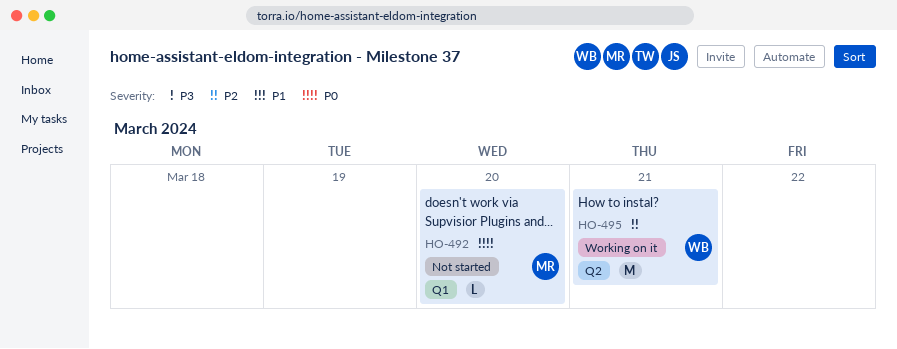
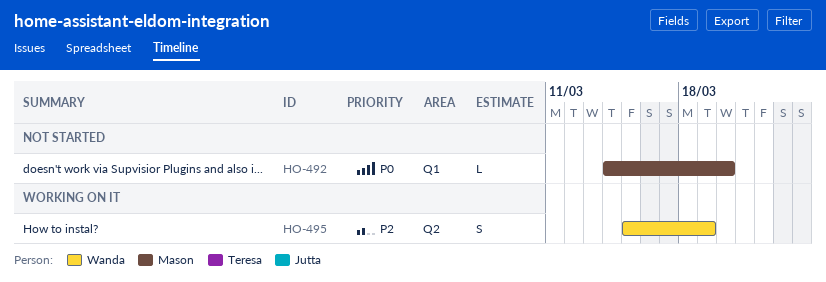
HO-495, estimate: M -> S
HO-495, due: Mar 21 -> Mar 19

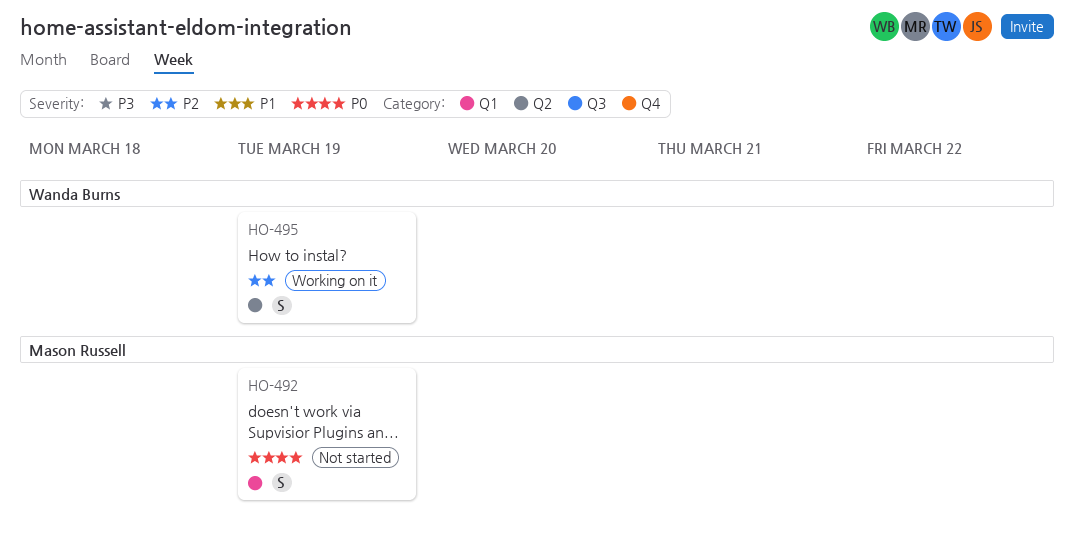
HO-492, estimate: L -> S
HO-492, due: Mar 20 -> Mar 19

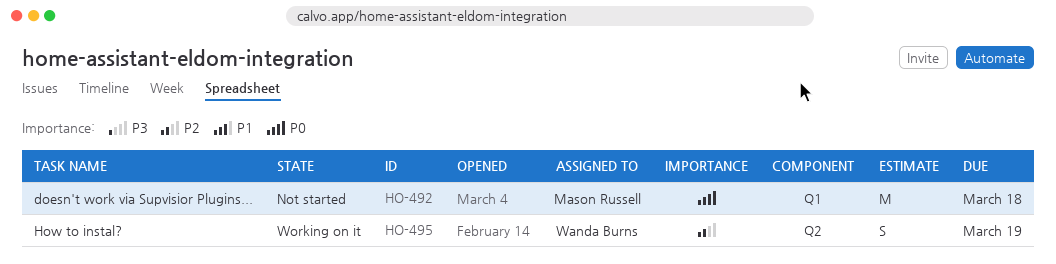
HO-492, estimate: S -> M
HO-492, due: Mar 19 -> Mar 18

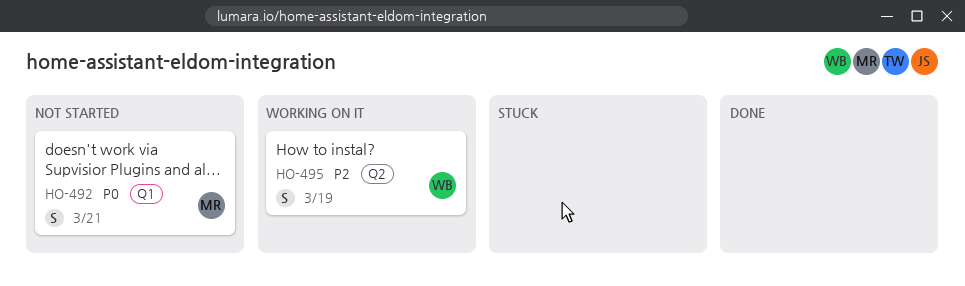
HO-492, estimate: M -> S
HO-492, due: Mar 18 -> Mar 21

